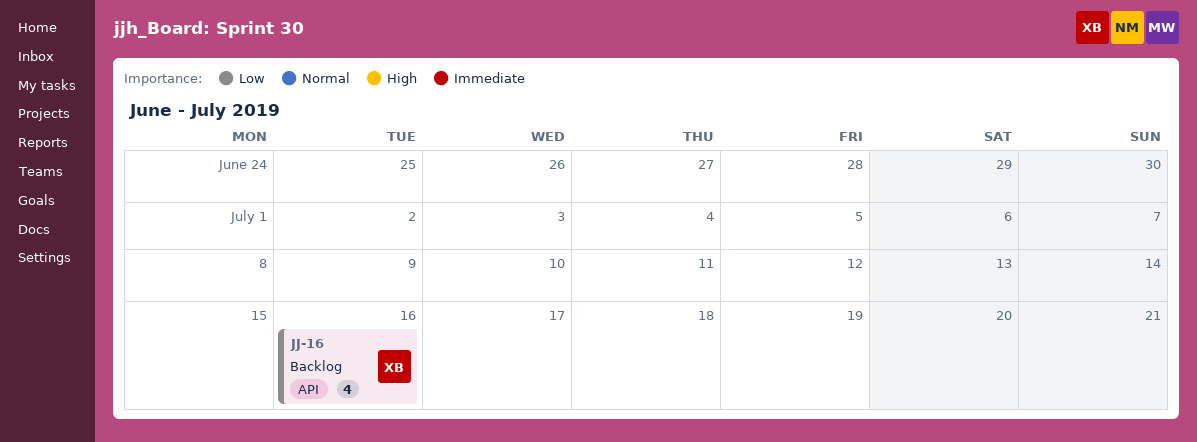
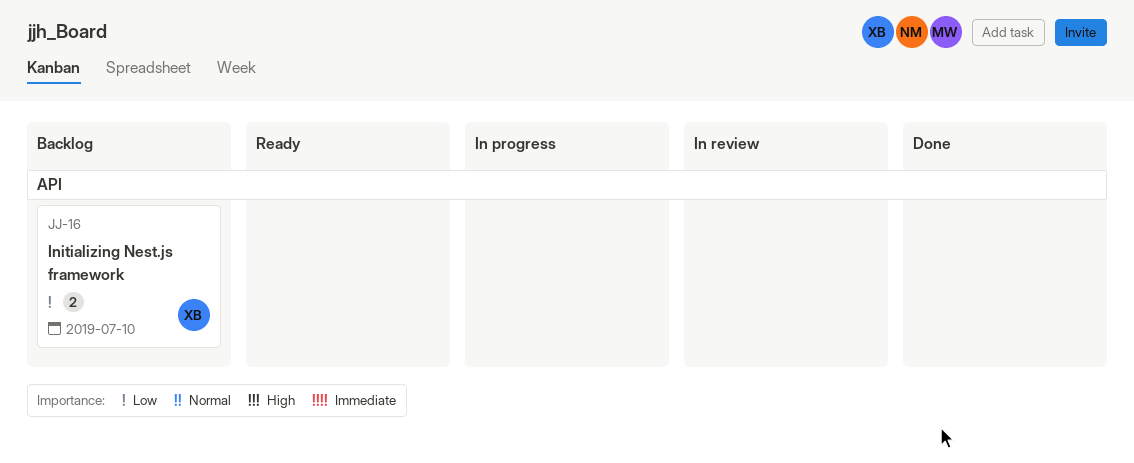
JJ-16, estimate: 4 -> 2
JJ-16, due: Jul 16 -> Jul 10

